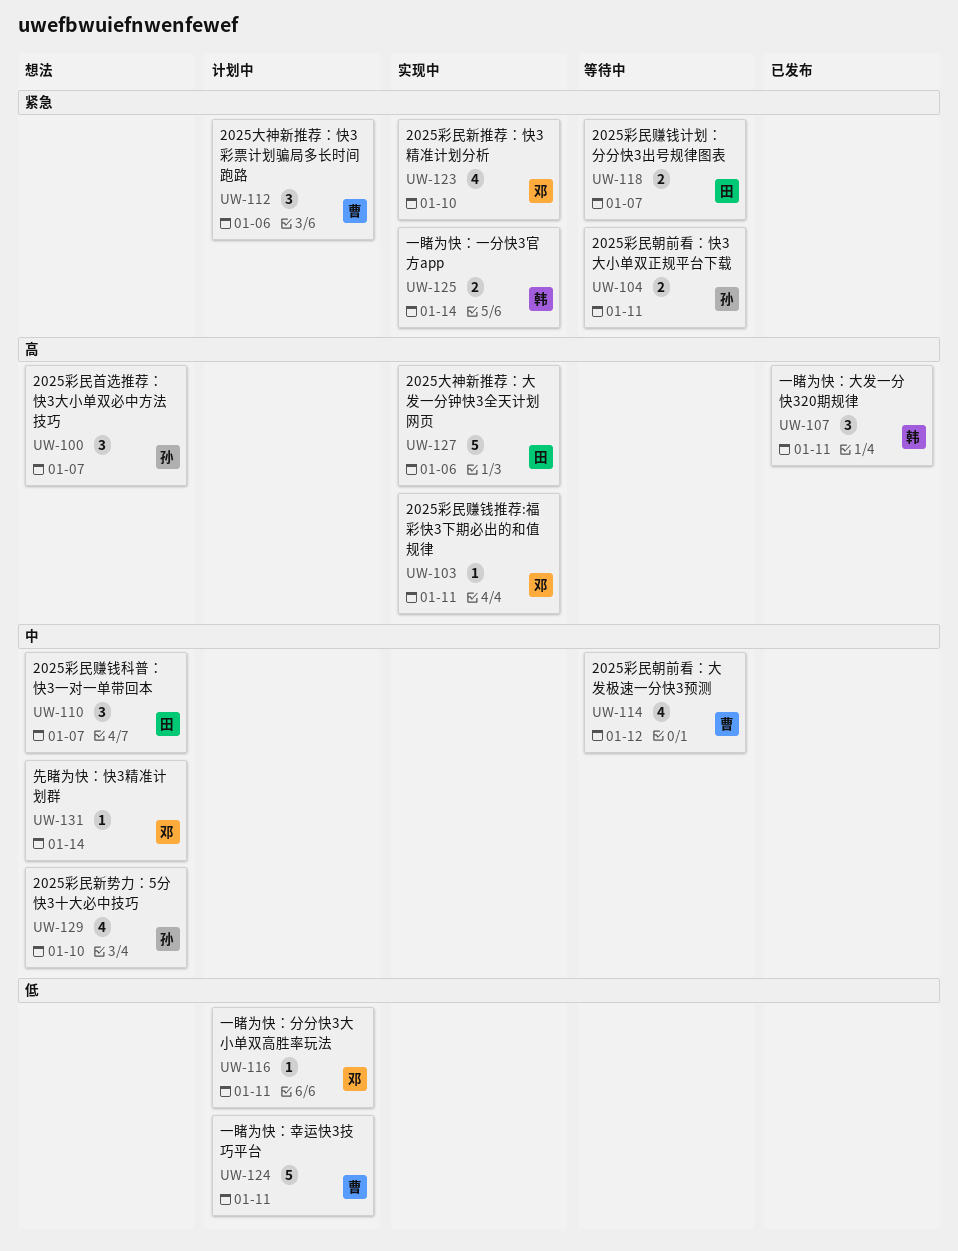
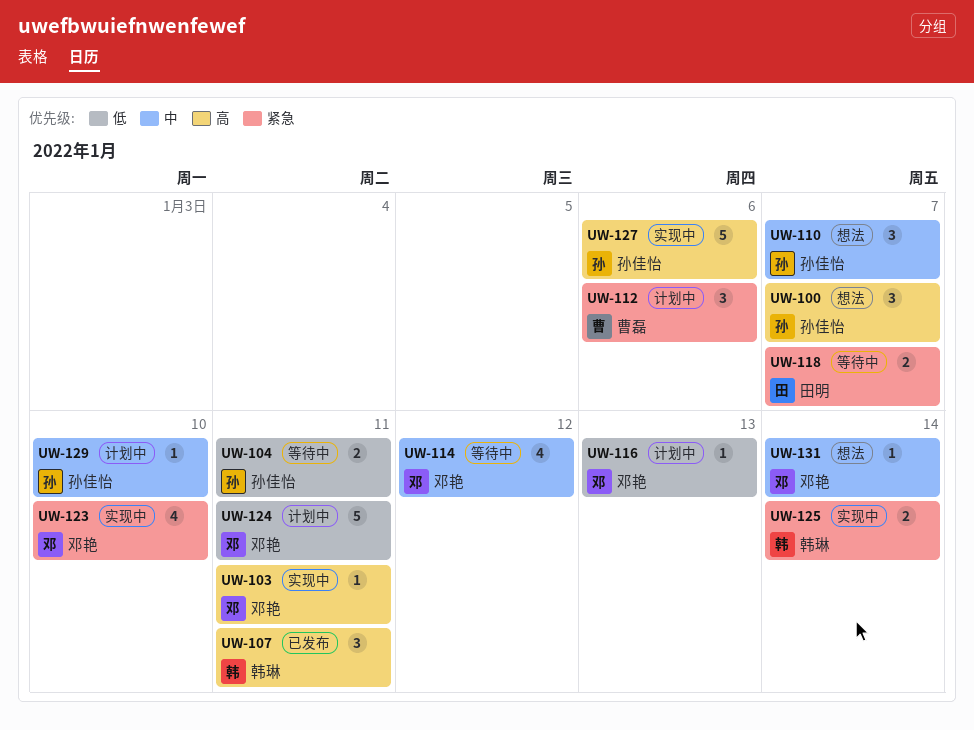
UW-104, priority: 紧急 -> 低
UW-110, owner: 田明 -> 孙佳怡
UW-114, owner: 曹磊 -> 邓艳
UW-116, due: Jan 11 -> Jan 13
UW-124, owner: 曹磊 -> 邓艳
UW-127, owner: 田明 -> 孙佳怡
UW-129, status: 想法 -> 计划中
UW-129, estimate: 4 -> 1

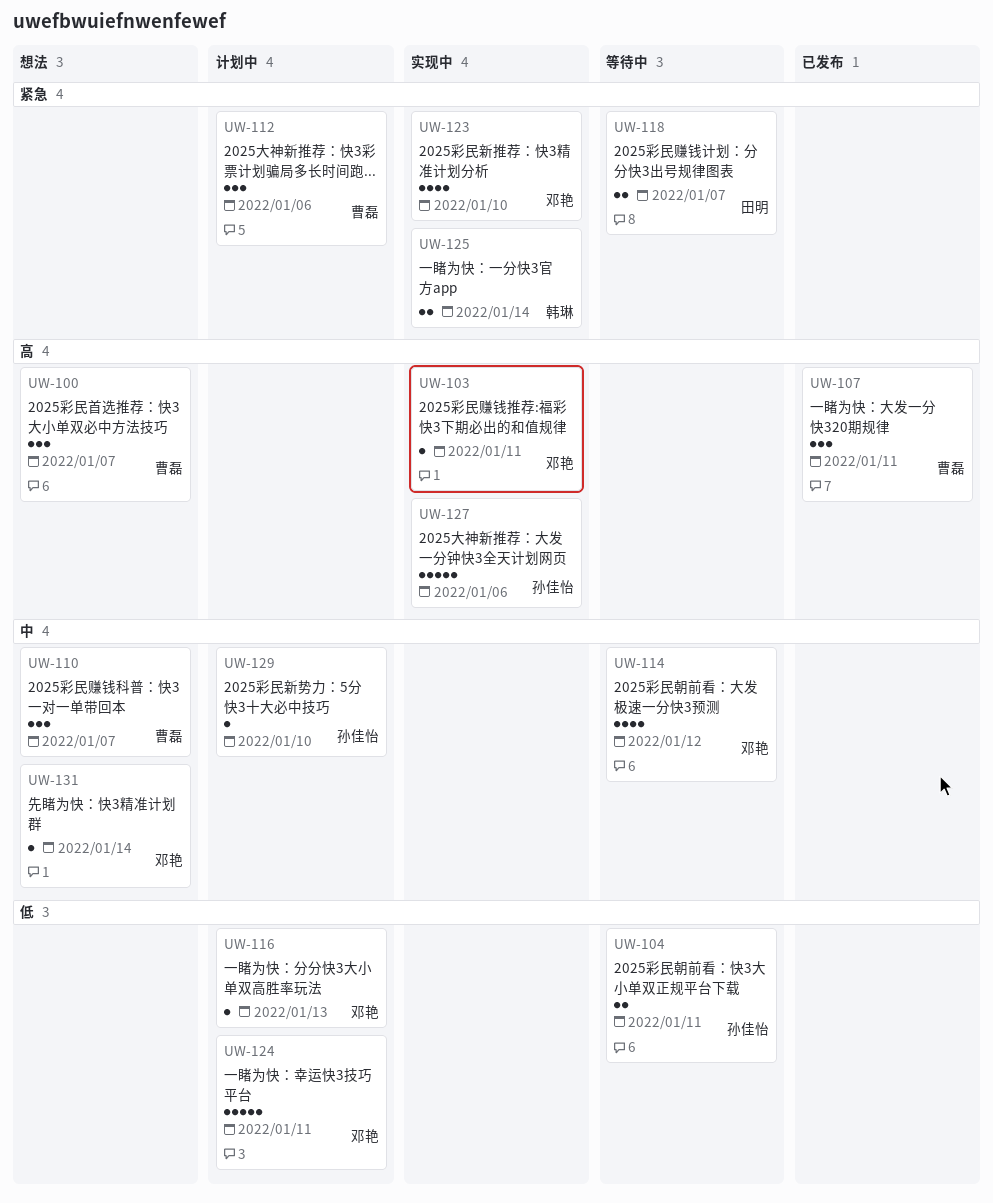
UW-100, owner: 孙佳怡 -> 曹磊
UW-107, owner: 韩琳 -> 曹磊
UW-110, owner: 孙佳怡 -> 曹磊

